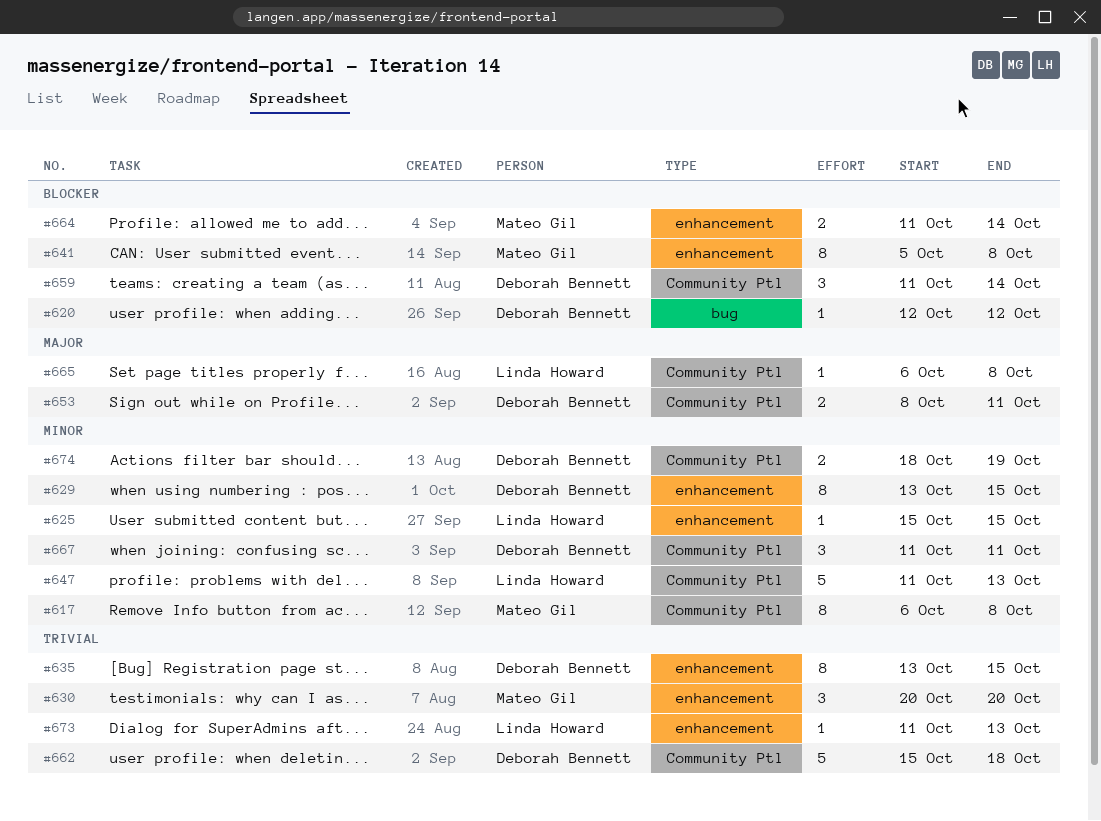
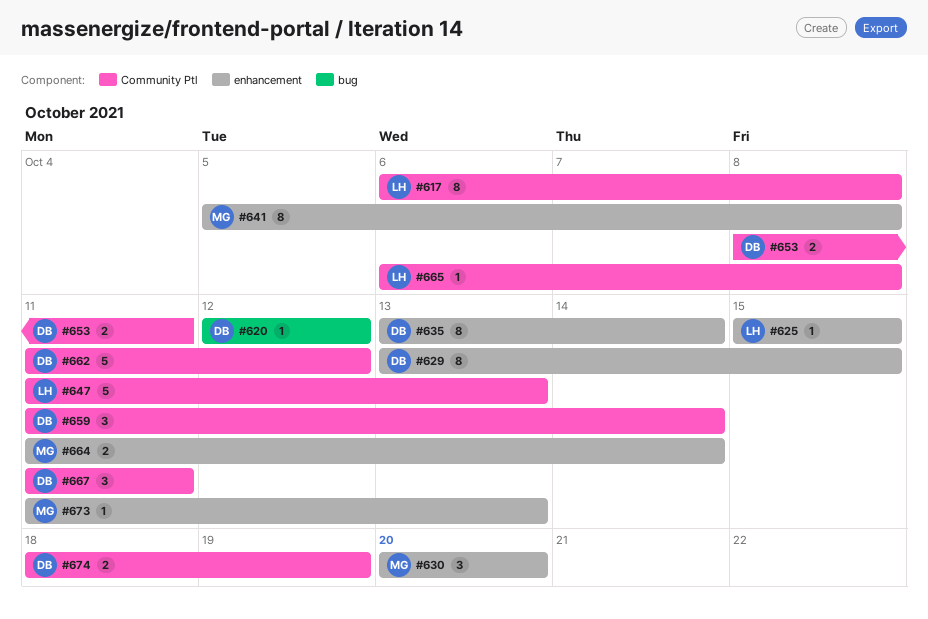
#617, owner: Mateo Gil -> Linda Howard
#635, due: Oct 15 -> Oct 14
#662, start: Oct 15 -> Oct 11
#662, due: Oct 18 -> Oct 12
#673, owner: Linda Howard -> Mateo Gil

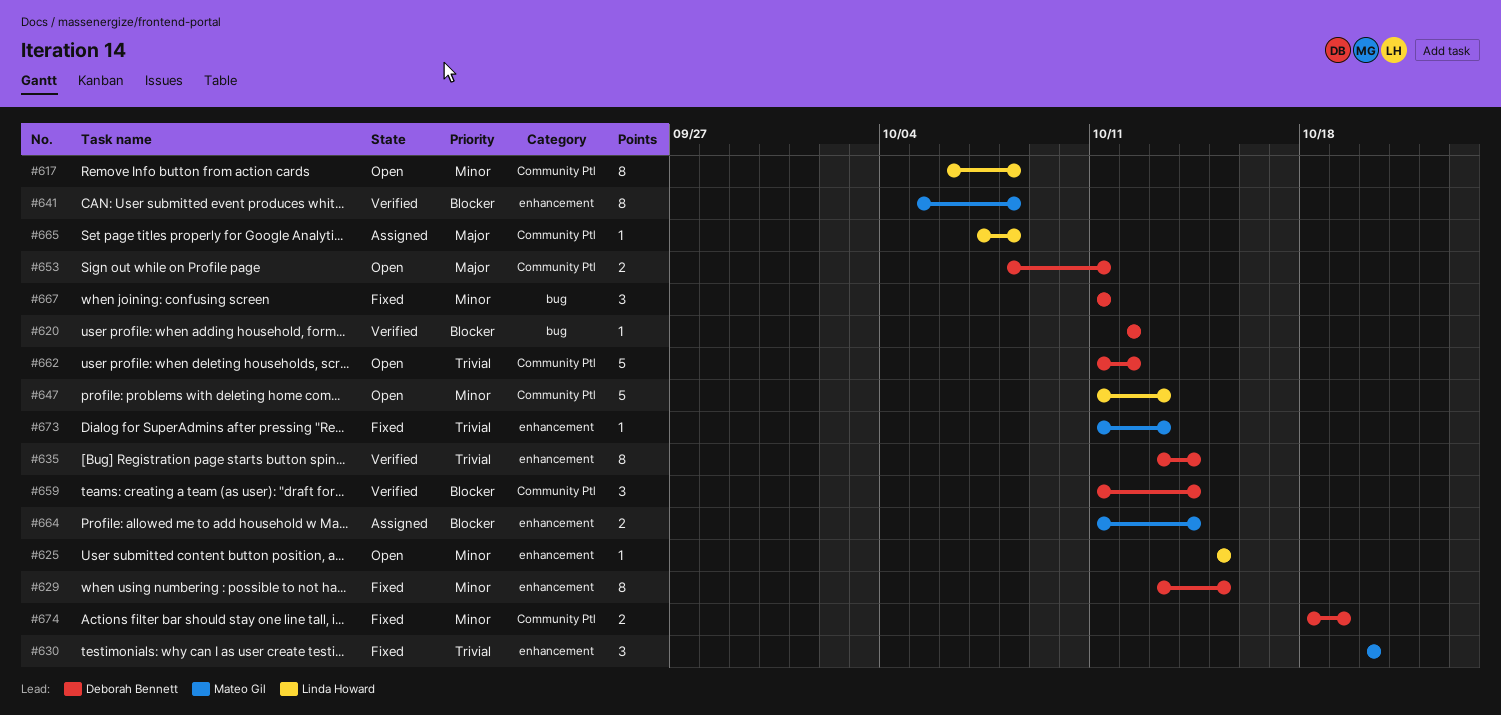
#665, start: Oct 6 -> Oct 7
#667, label: Community Ptl -> bug

